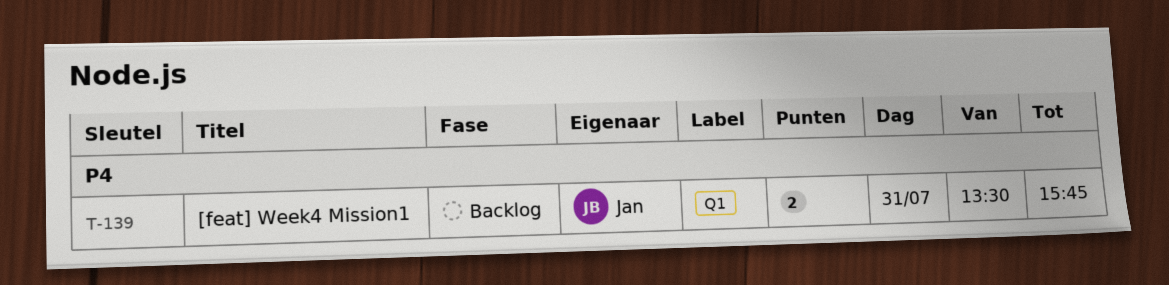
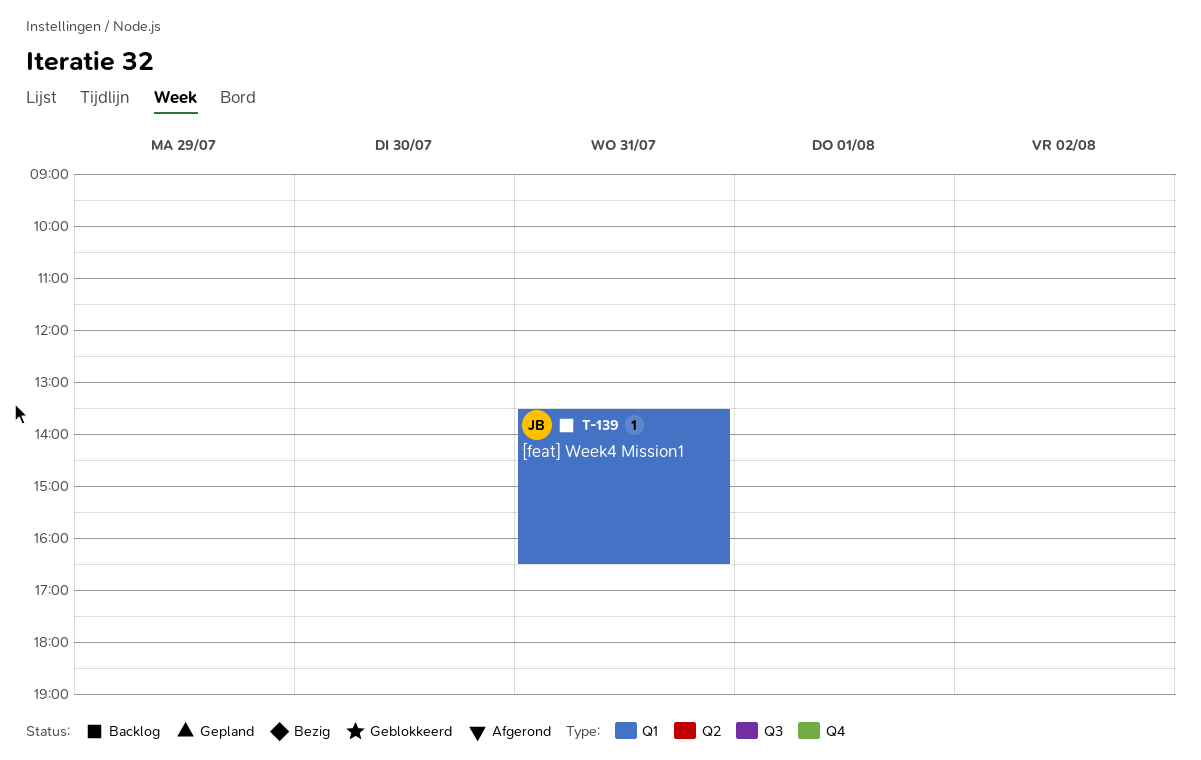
T-139, estimate: 2 -> 1
T-139, ends: 15:45 -> 16:30

